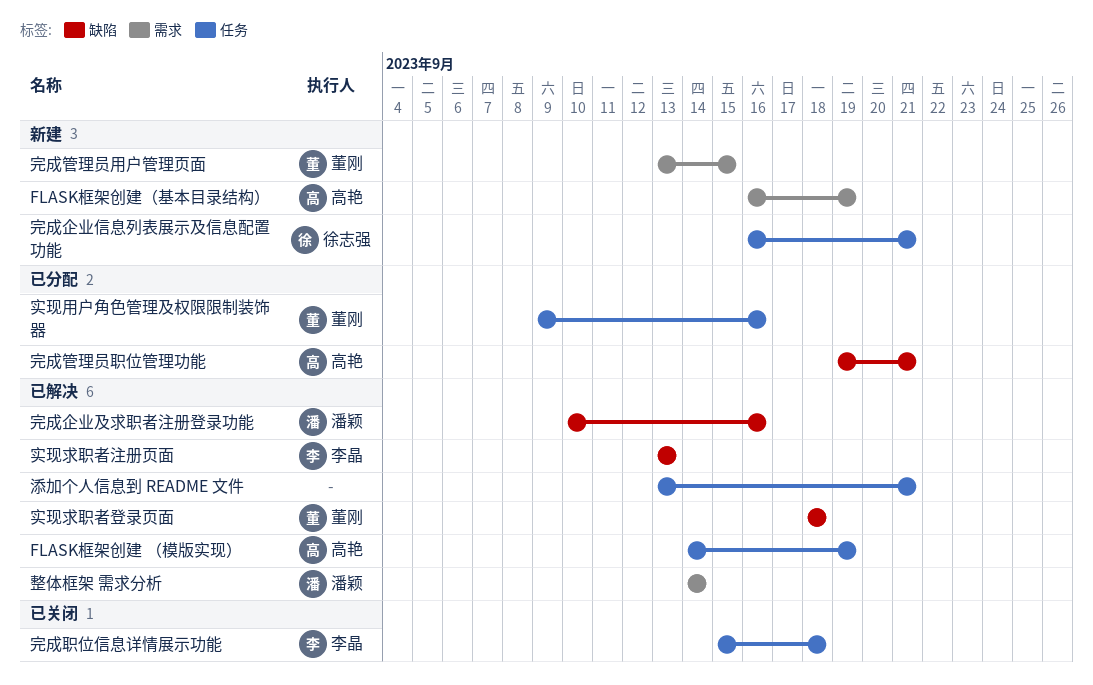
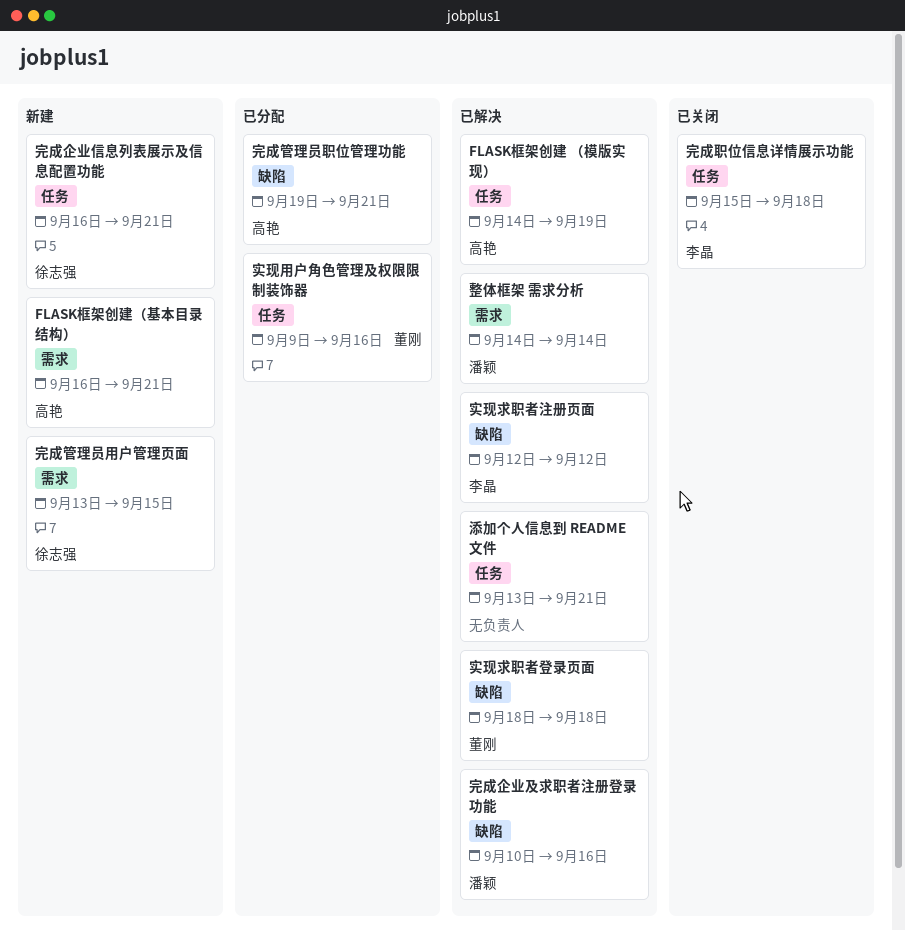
FLASK框架创建（基本目录结构）, due: Sep 19 -> Sep 21
完成管理员用户管理页面, owner: 董刚 -> 徐志强
实现求职者注册页面, start: Sep 13 -> Sep 12
实现求职者注册页面, due: Sep 13 -> Sep 12

